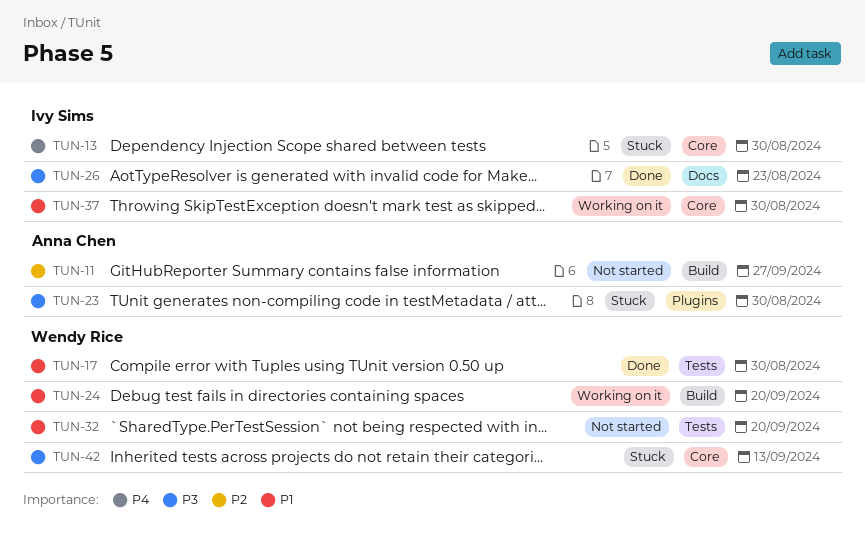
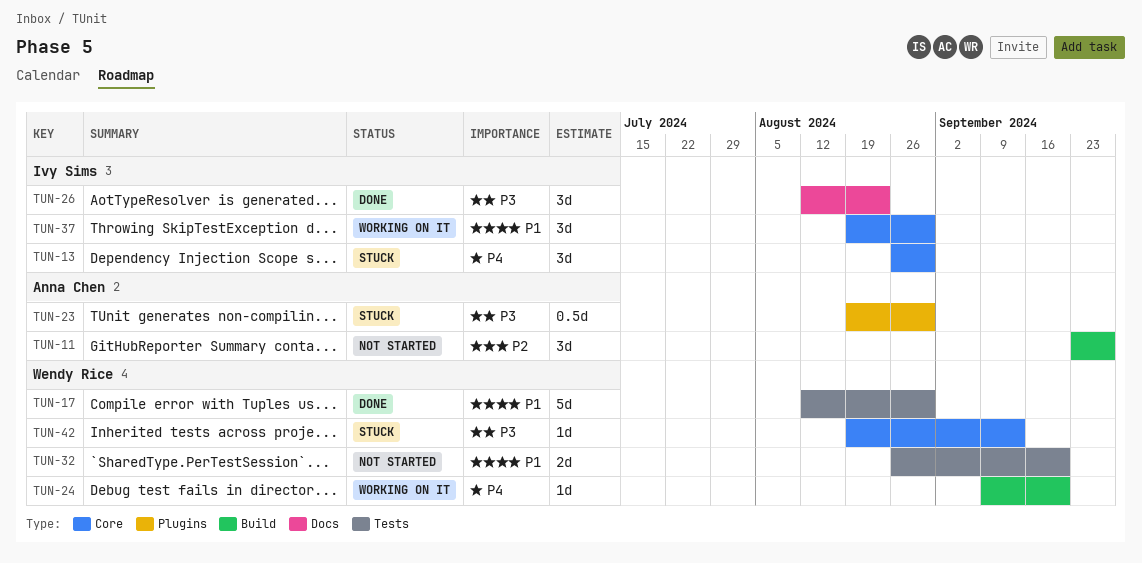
TUN-24, priority: P1 -> P4

